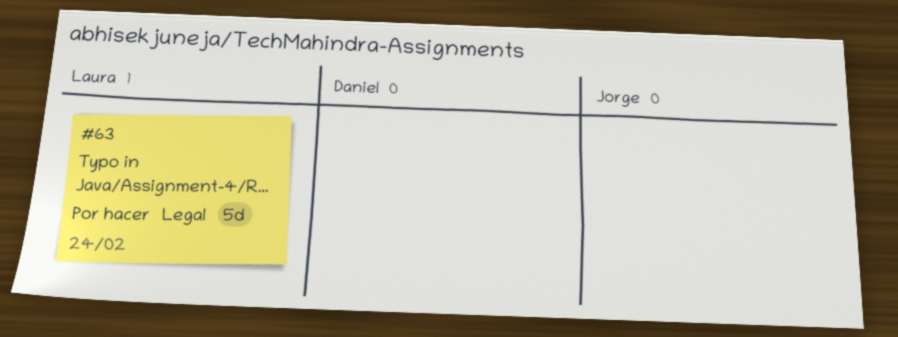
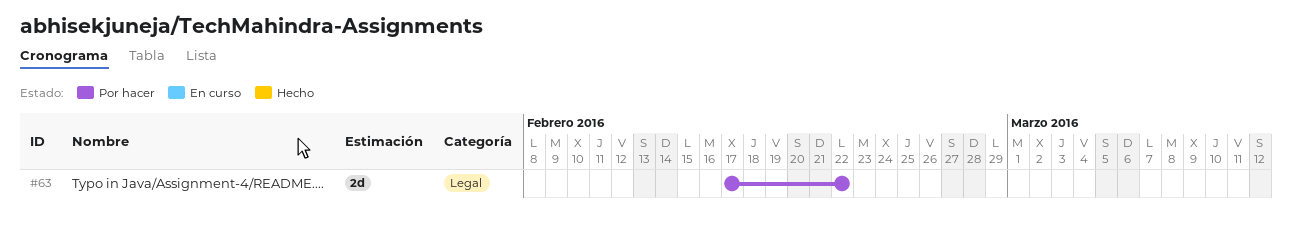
#63, estimate: 5d -> 2d
#63, due: Feb 24 -> Feb 22

